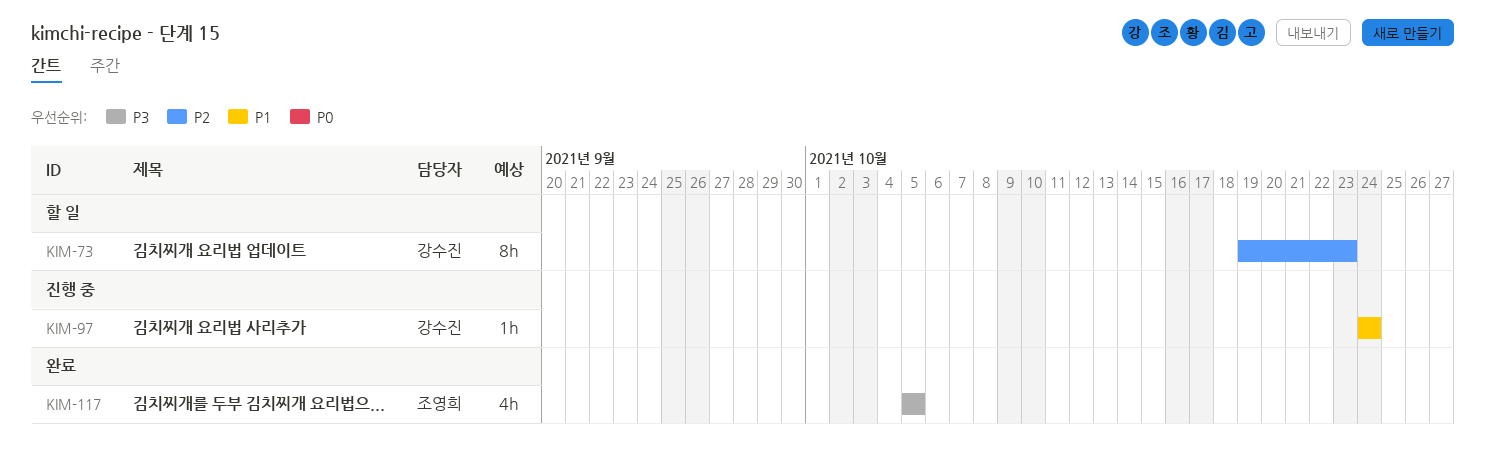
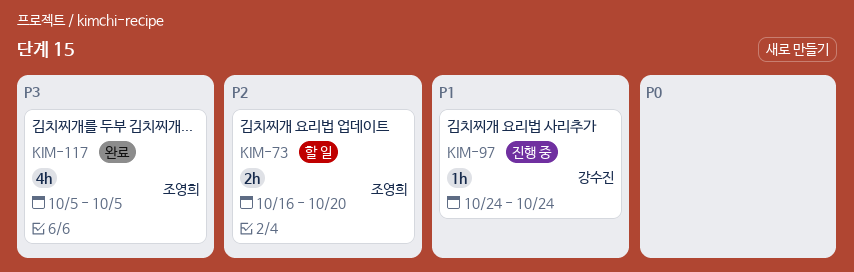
KIM-73, owner: 강수진 -> 조영희
KIM-73, estimate: 8h -> 2h
KIM-73, start: Oct 19 -> Oct 16
KIM-73, due: Oct 23 -> Oct 20

